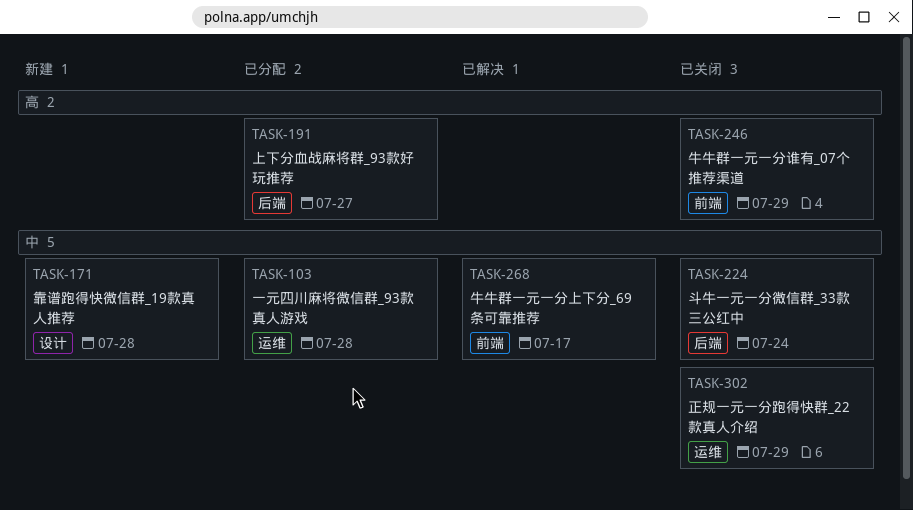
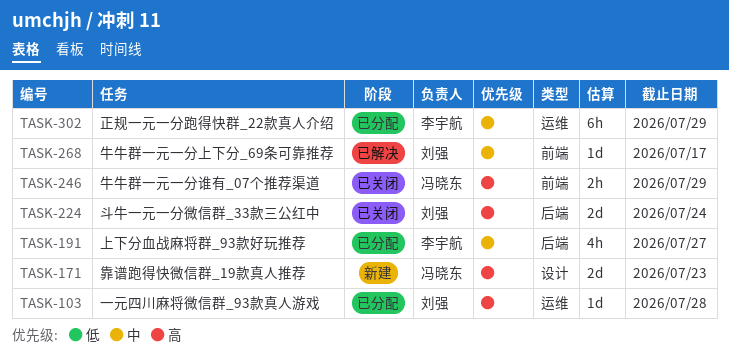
TASK-103, priority: 中 -> 高
TASK-171, priority: 中 -> 高
TASK-171, due: Jul 28 -> Jul 23
TASK-191, priority: 高 -> 中
TASK-224, priority: 中 -> 高
TASK-302, status: 已关闭 -> 已分配

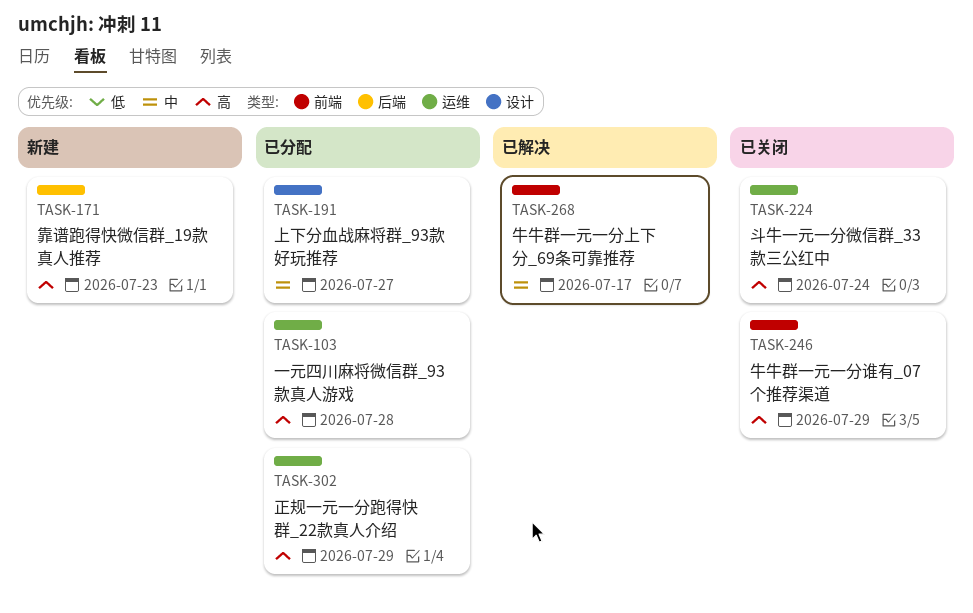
TASK-171, label: 设计 -> 后端
TASK-191, label: 后端 -> 设计
TASK-224, label: 后端 -> 运维
TASK-302, priority: 中 -> 高

